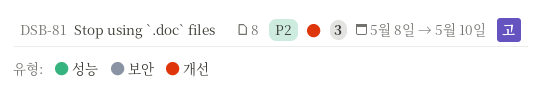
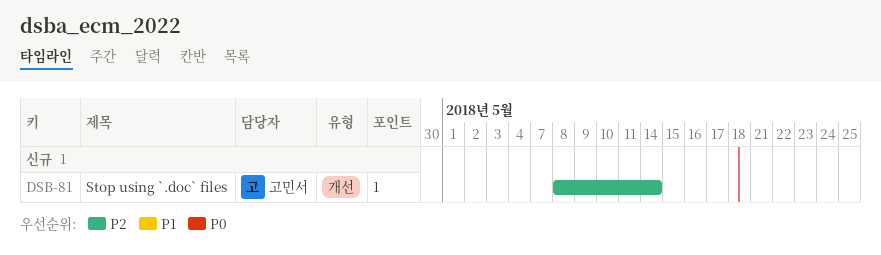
DSB-81, estimate: 3 -> 1
DSB-81, due: May 10 -> May 14

